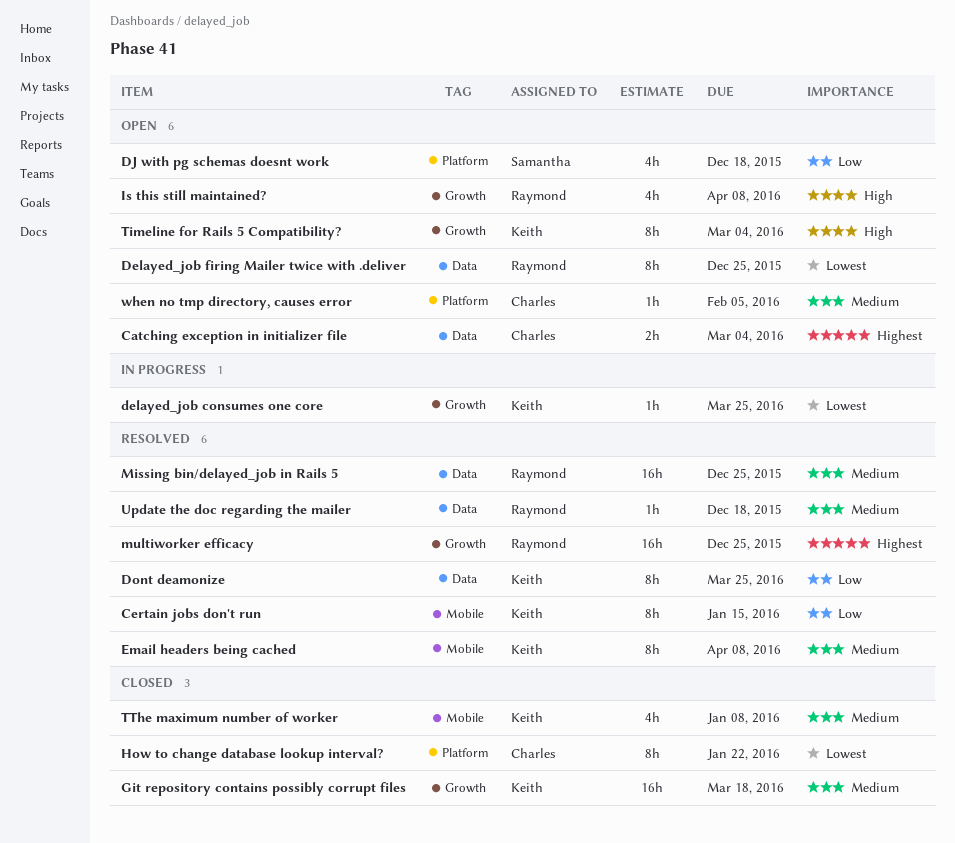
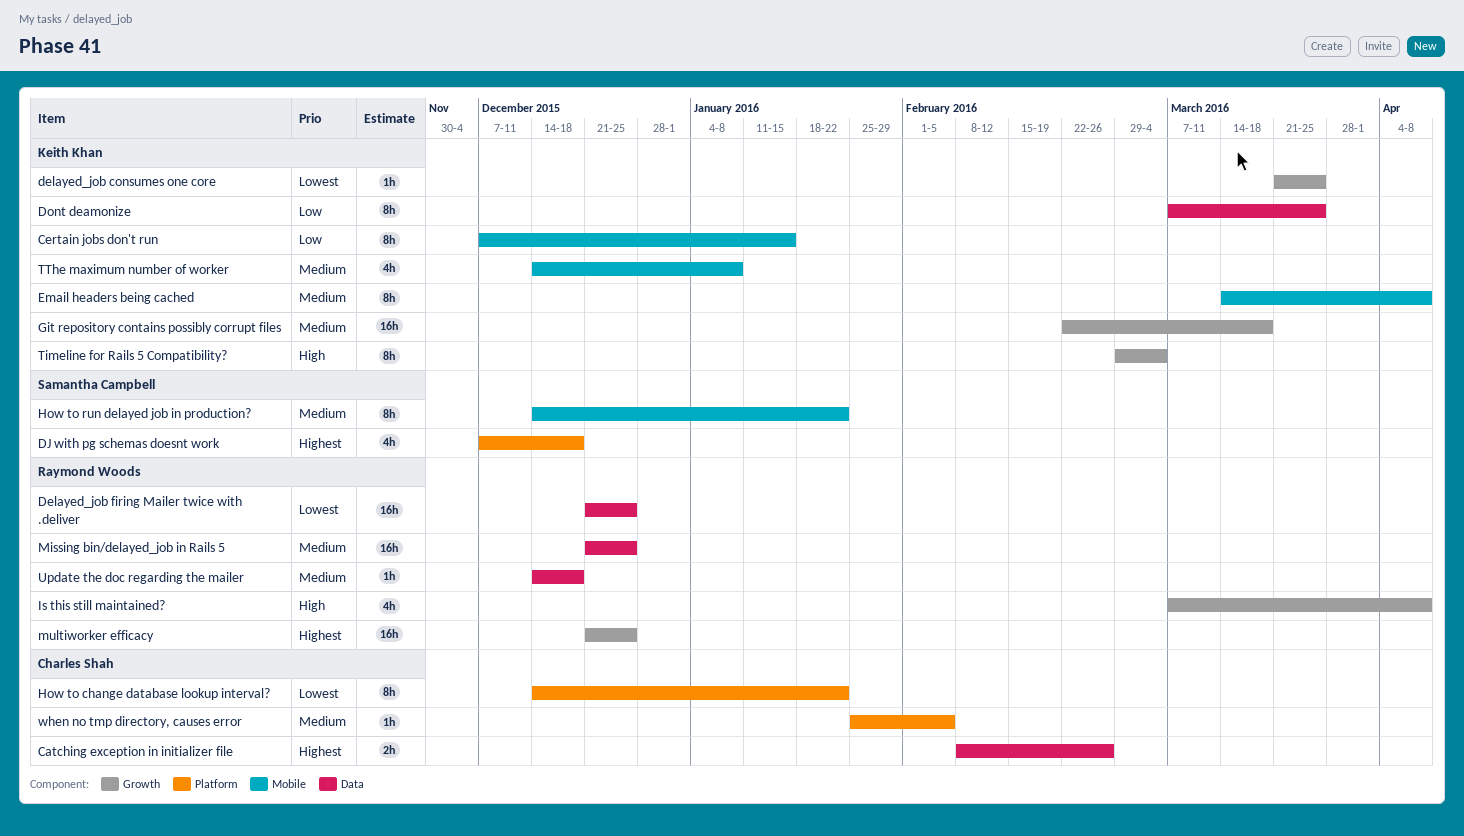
Catching exception in initializer file, due: Mar 4 -> Feb 26
Delayed_job firing Mailer twice with .deliver, estimate: 8h -> 16h
DJ with pg schemas doesnt work, priority: Low -> Highest
How to run delayed job in production?: none -> present

